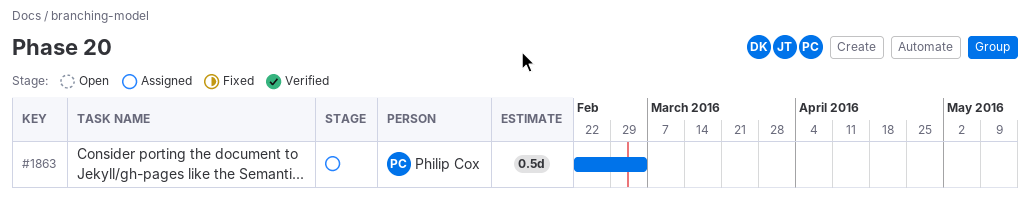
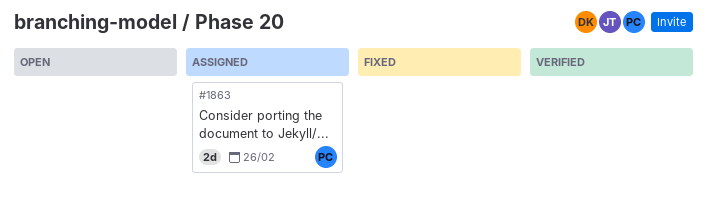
#1863, estimate: 0.5d -> 2d
#1863, due: Mar 4 -> Feb 26

